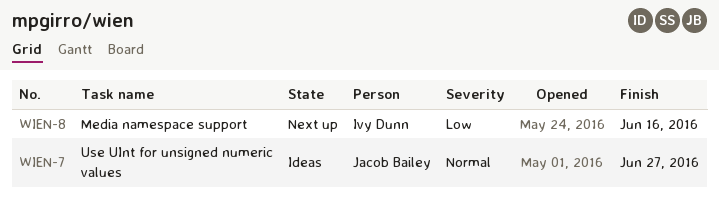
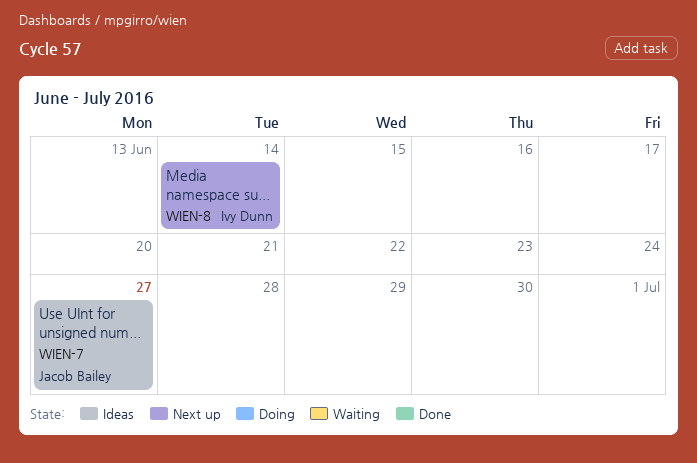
WIEN-8, due: Jun 16 -> Jun 14

